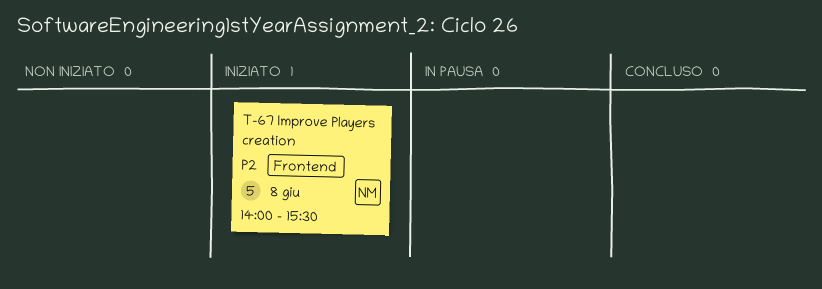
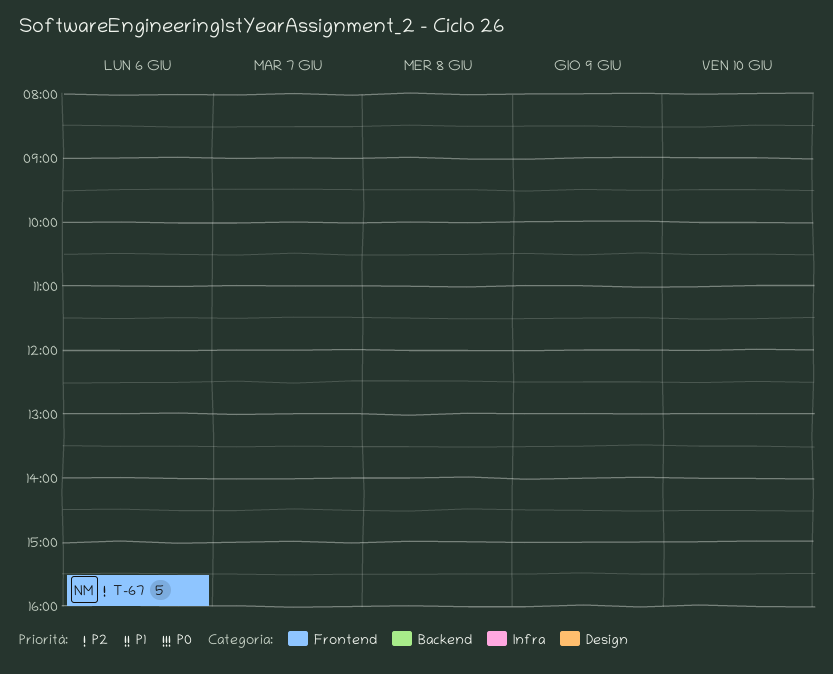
T-67, day: Jun 8 -> Jun 6
T-67, begins: 14:00 -> 15:30
T-67, ends: 15:30 -> 16:00

